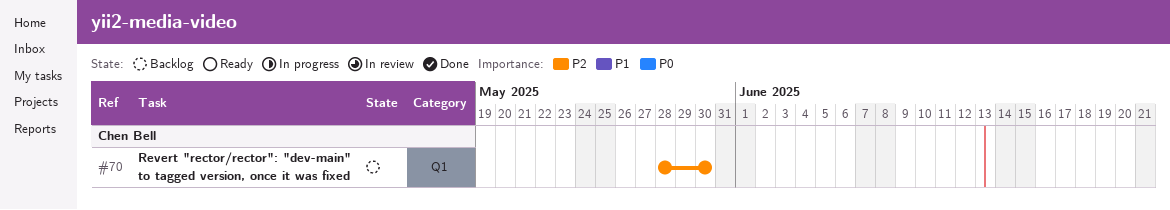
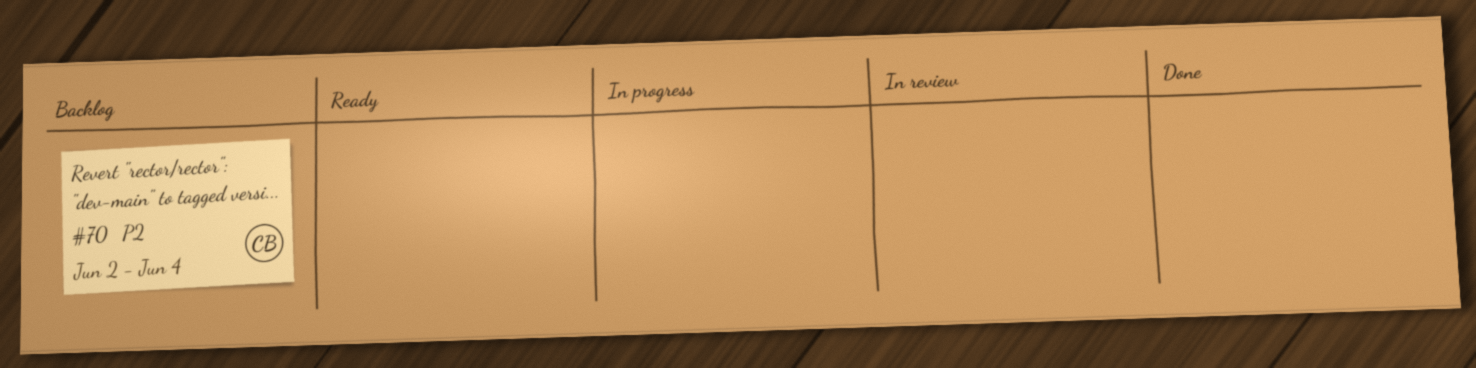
#70, start: May 28 -> Jun 2
#70, due: May 30 -> Jun 4

